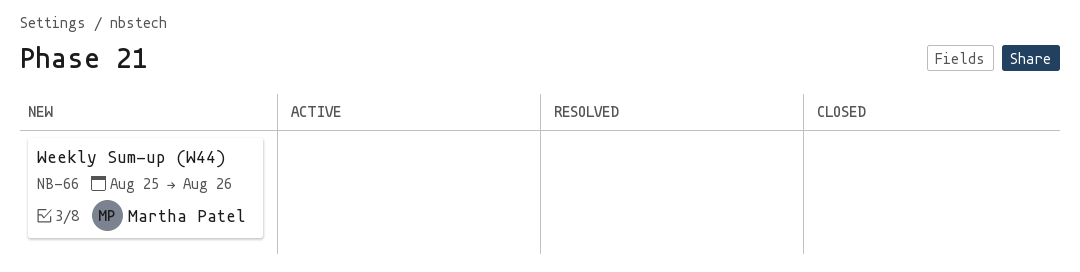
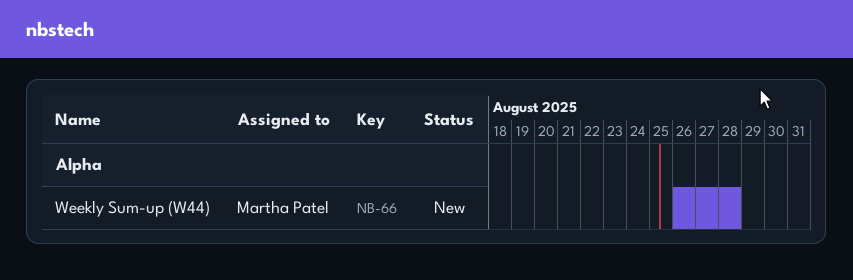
NB-66, start: Aug 25 -> Aug 26
NB-66, due: Aug 26 -> Aug 28

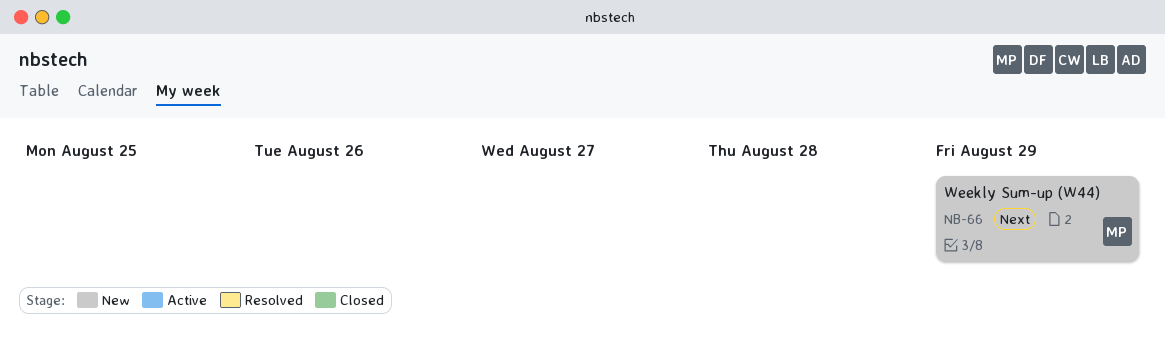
NB-66, due: Aug 28 -> Aug 29

